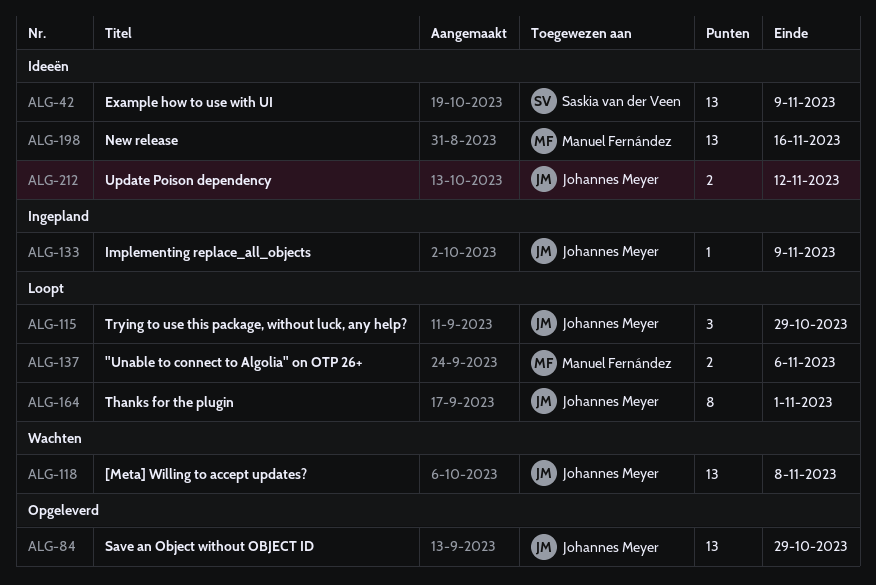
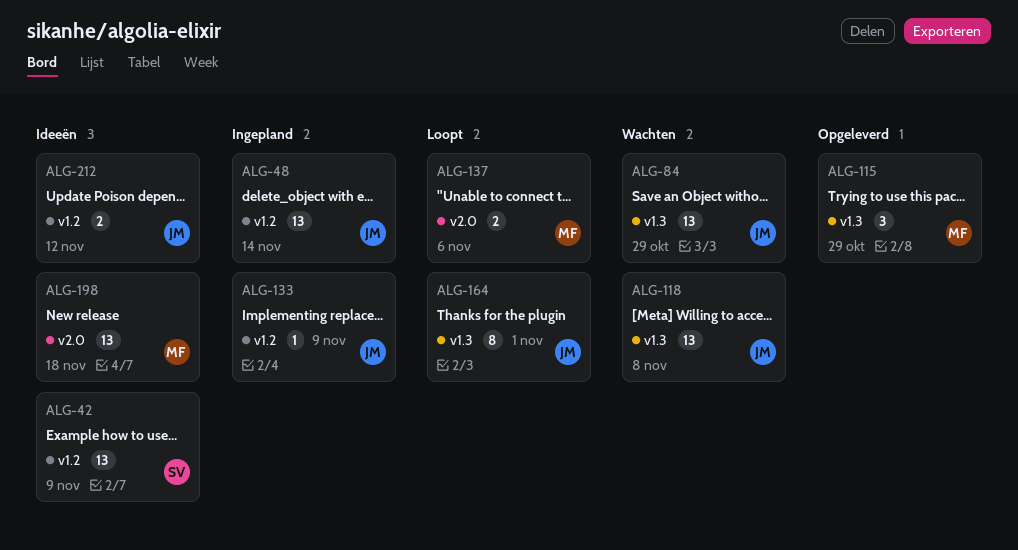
ALG-48: none -> present
ALG-84, status: Opgeleverd -> Wachten
ALG-115, status: Loopt -> Opgeleverd
ALG-115, owner: Johannes Meyer -> Manuel Fernández
ALG-198, due: Nov 16 -> Nov 18

